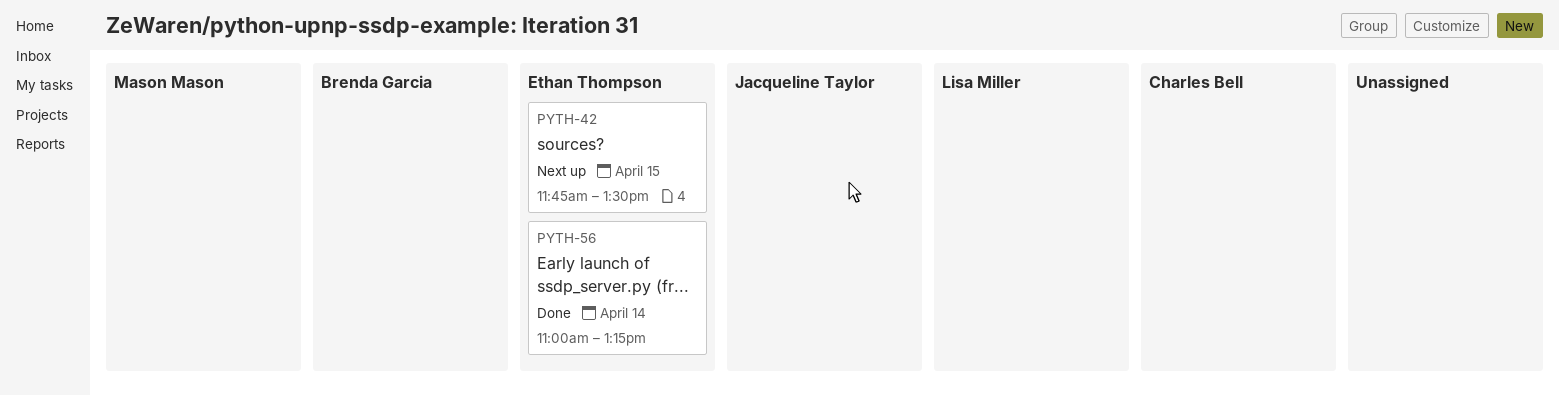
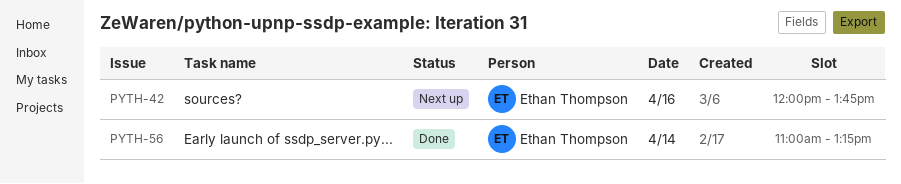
PYTH-42, day: Apr 15 -> Apr 16
PYTH-42, begins: 11:45 -> 12:00
PYTH-42, ends: 13:30 -> 13:45

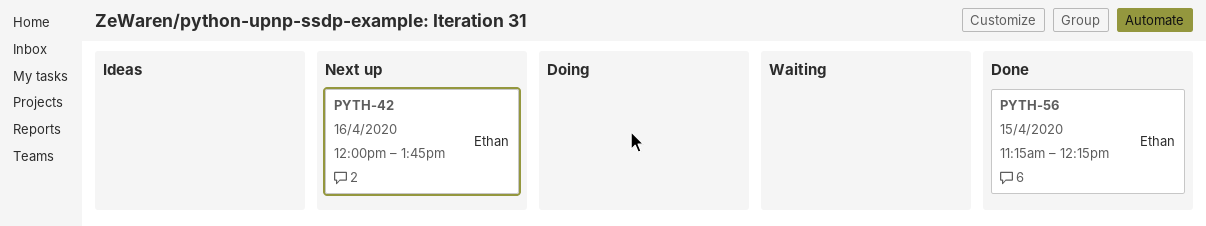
PYTH-56, day: Apr 14 -> Apr 15
PYTH-56, begins: 11:00 -> 11:15
PYTH-56, ends: 13:15 -> 12:15

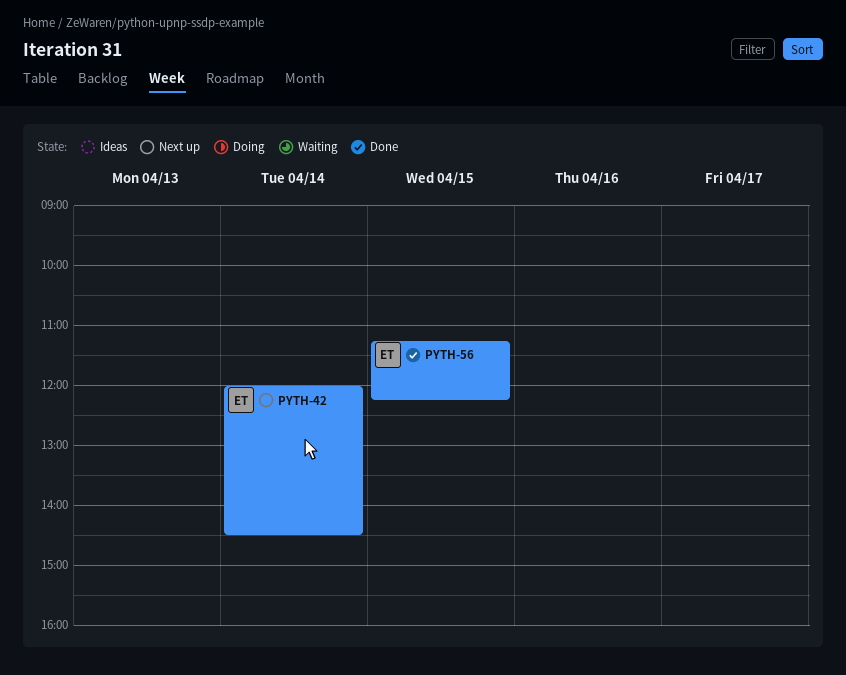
PYTH-42, day: Apr 16 -> Apr 14
PYTH-42, ends: 13:45 -> 14:30

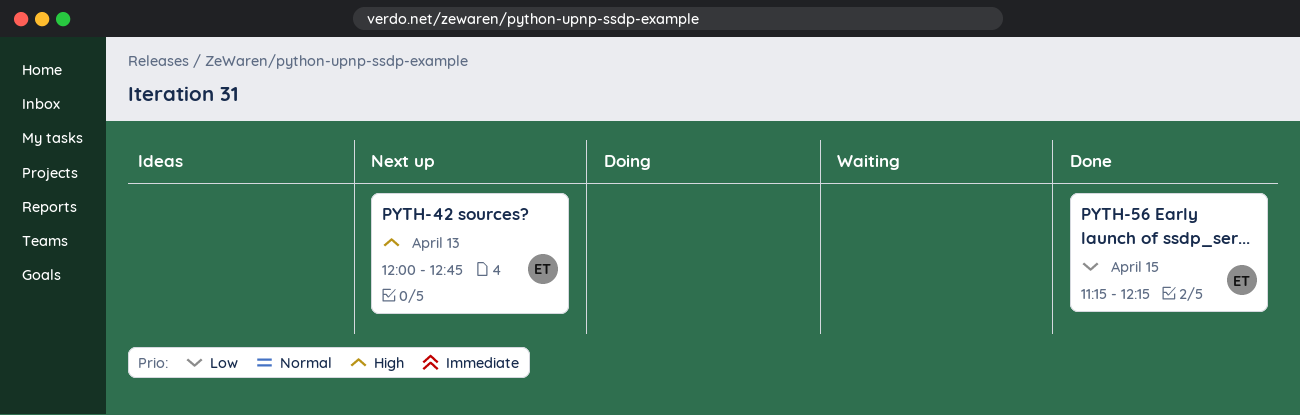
PYTH-42, day: Apr 14 -> Apr 13
PYTH-42, ends: 14:30 -> 12:45

